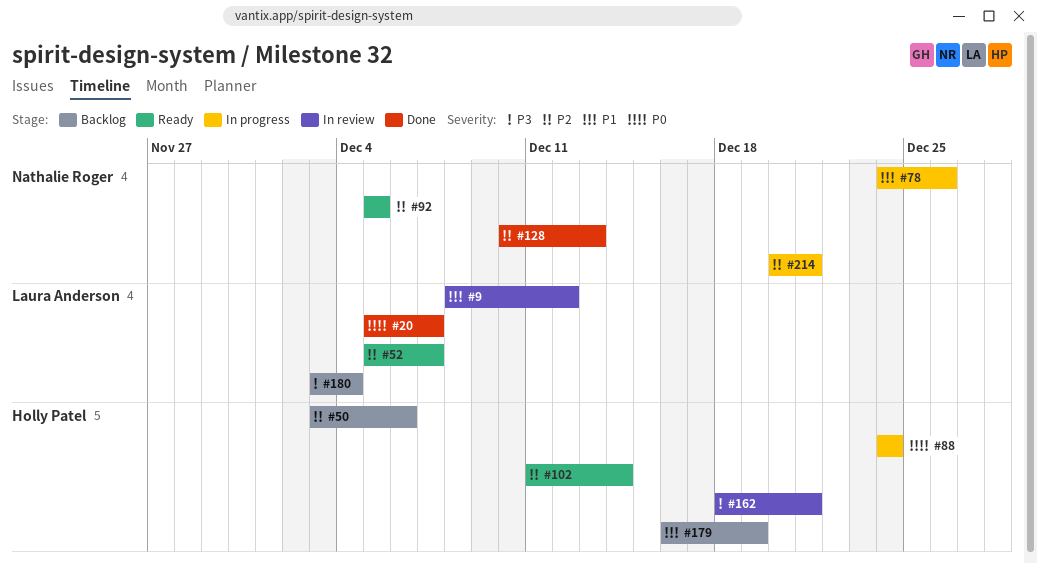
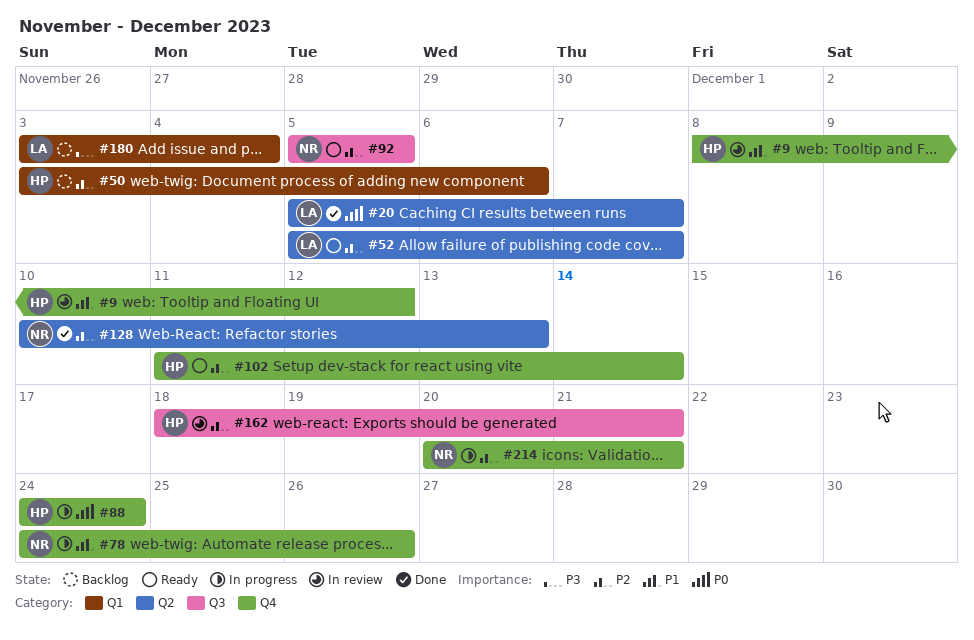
#9, owner: Laura Anderson -> Holly Patel
#162, priority: P3 -> P2
#179: present -> none

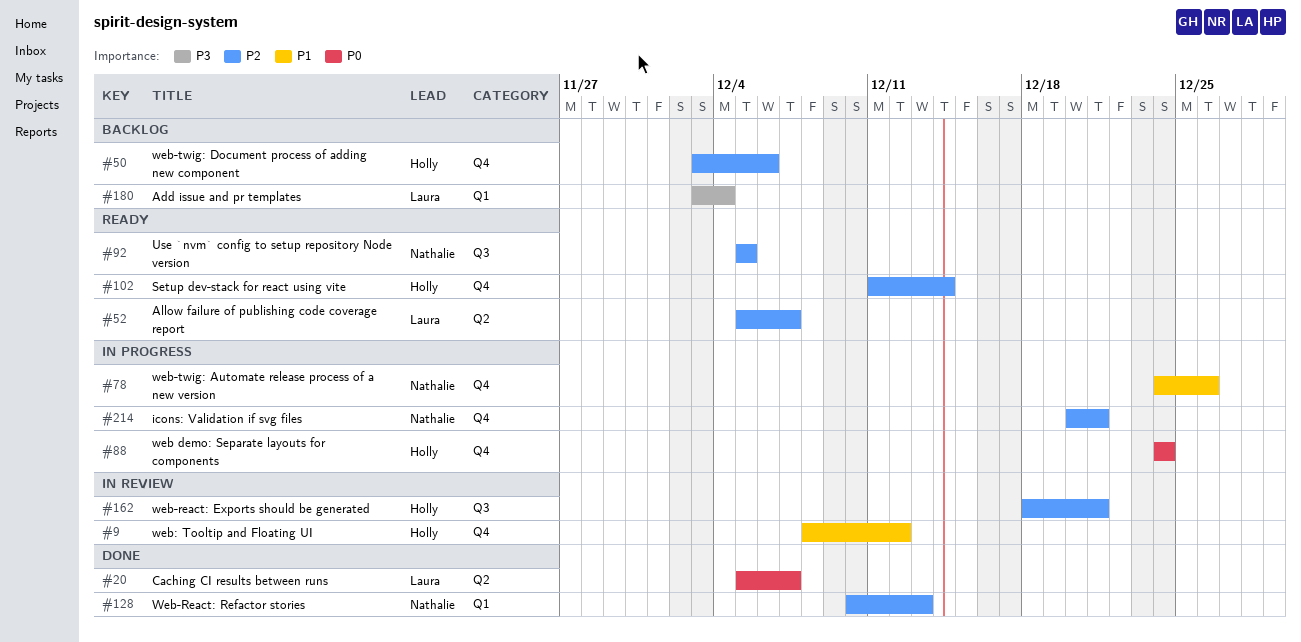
#50, label: Q1 -> Q4
#128, label: Q2 -> Q1

